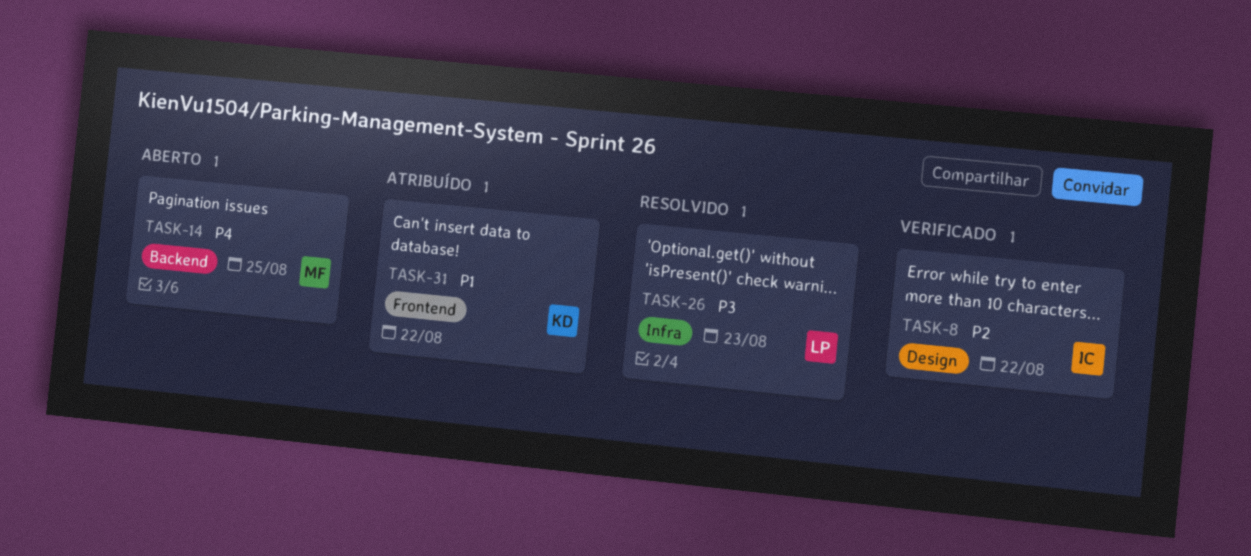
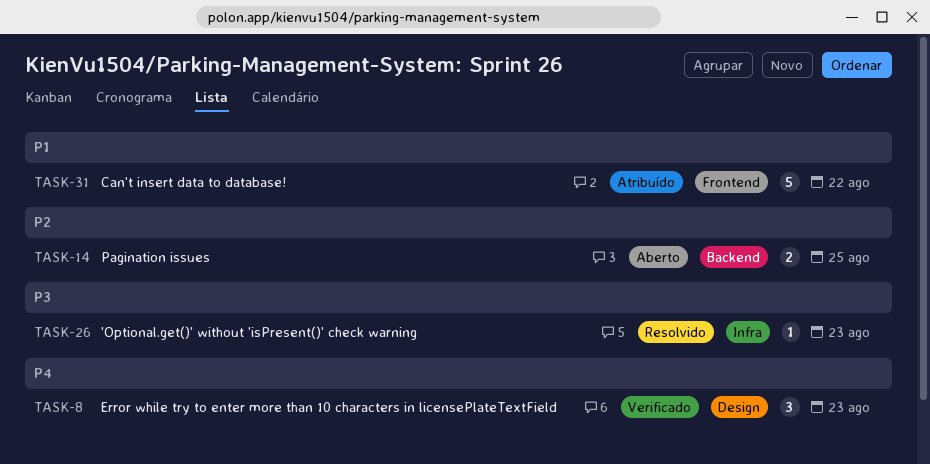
TASK-8, priority: P2 -> P4
TASK-8, due: Aug 22 -> Aug 23
TASK-14, priority: P4 -> P2

